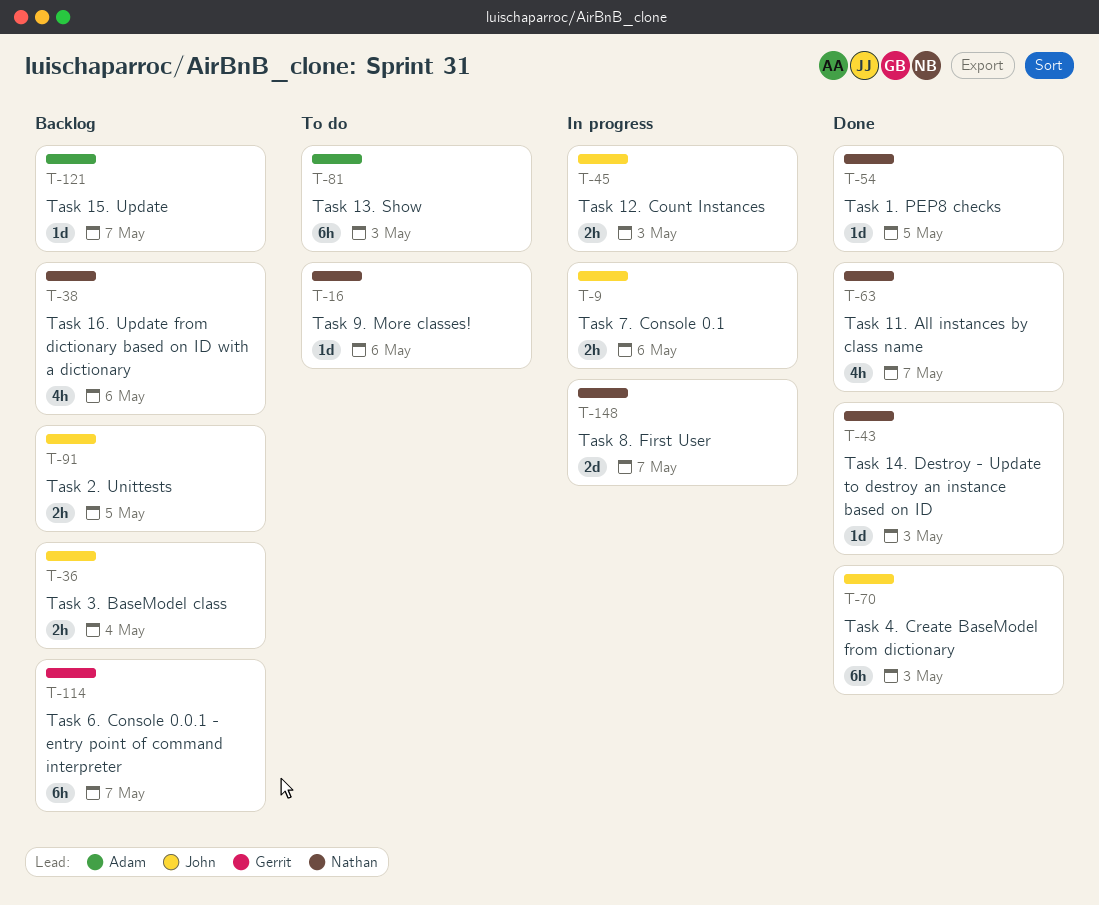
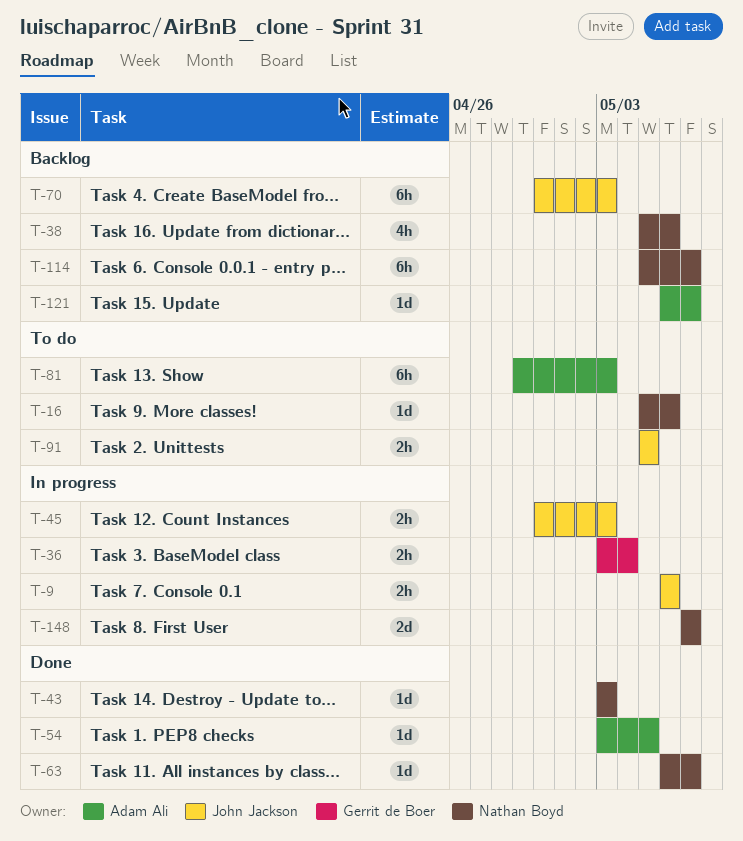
T-36, status: Backlog -> In progress
T-36, owner: John Jackson -> Gerrit de Boer
T-54, owner: Nathan Boyd -> Adam Ali
T-63, estimate: 4h -> 1d
T-70, status: Done -> Backlog
T-91, status: Backlog -> To do
T-114, owner: Gerrit de Boer -> Nathan Boyd

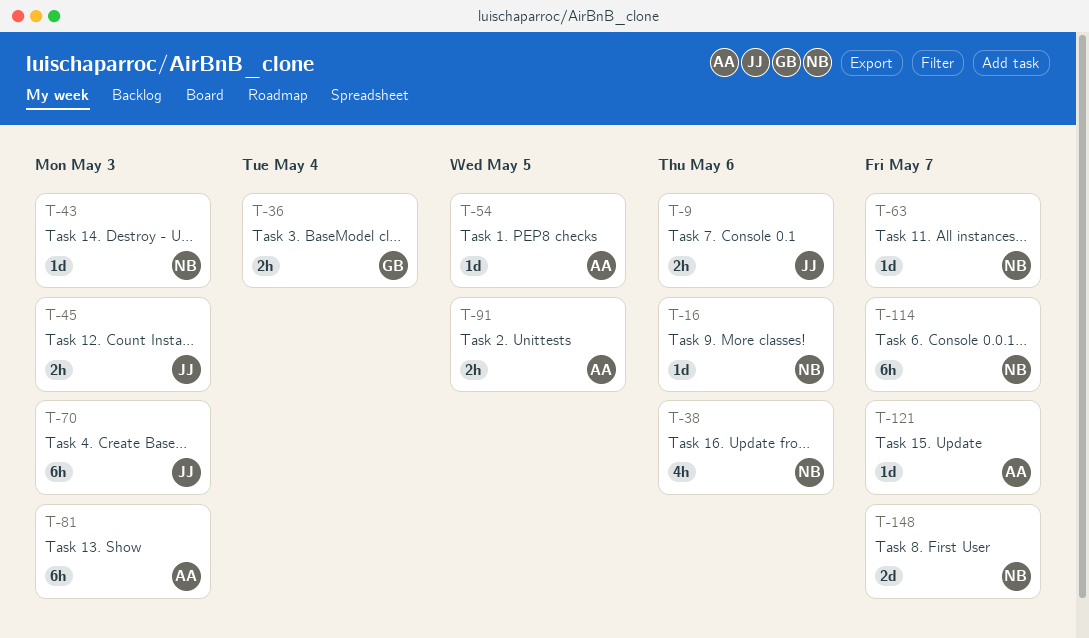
T-91, owner: John Jackson -> Adam Ali

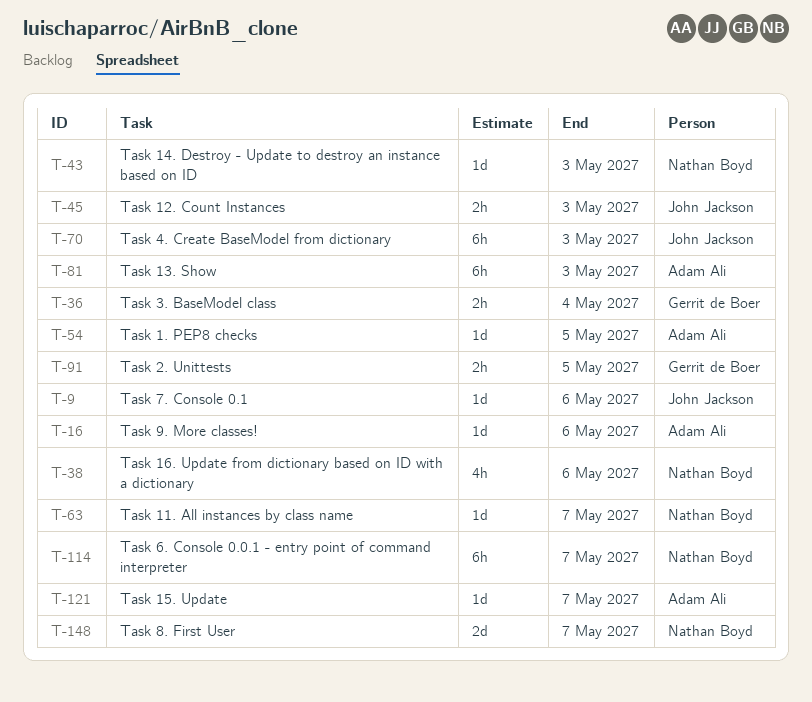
T-9, estimate: 2h -> 1d
T-16, owner: Nathan Boyd -> Adam Ali
T-91, owner: Adam Ali -> Gerrit de Boer

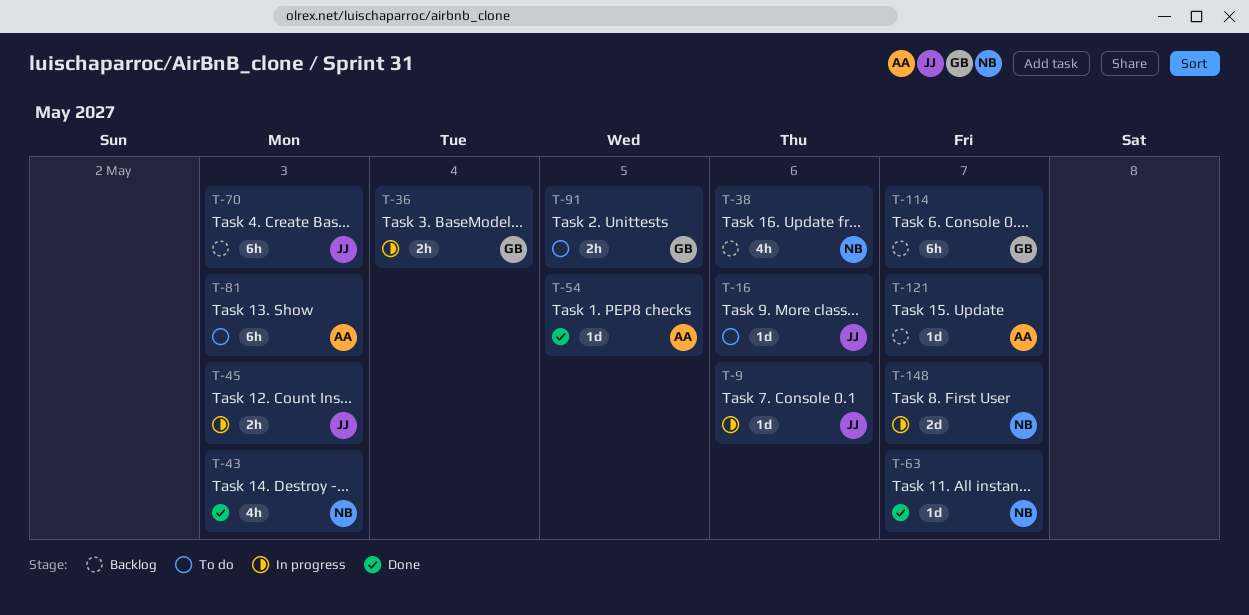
T-16, owner: Adam Ali -> John Jackson
T-43, estimate: 1d -> 4h
T-114, owner: Nathan Boyd -> Gerrit de Boer

